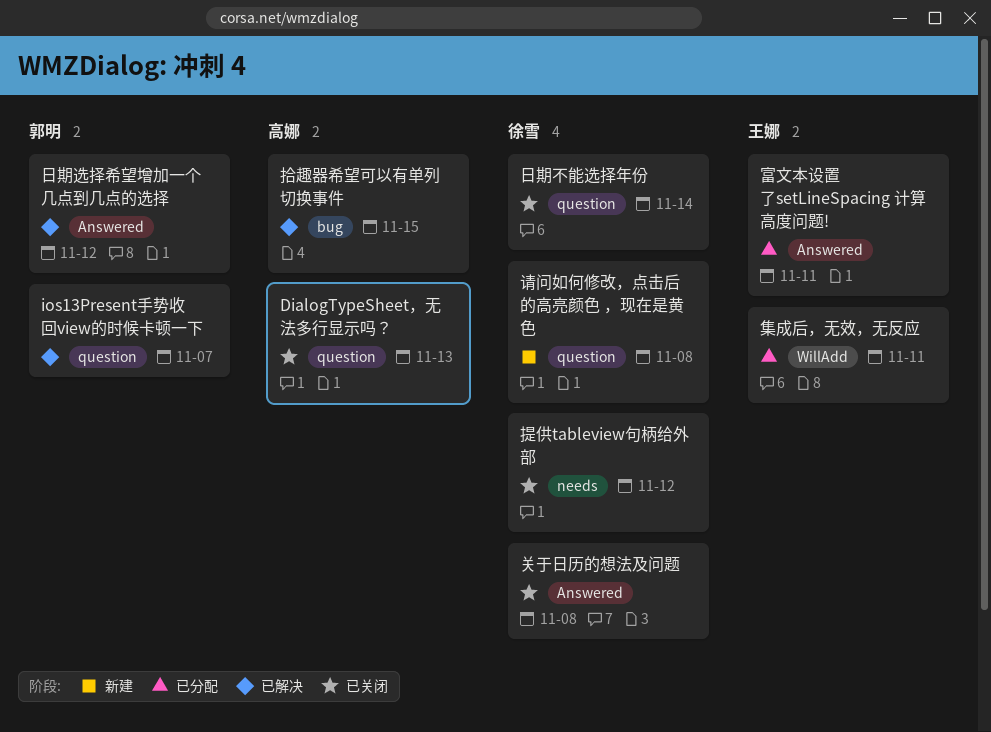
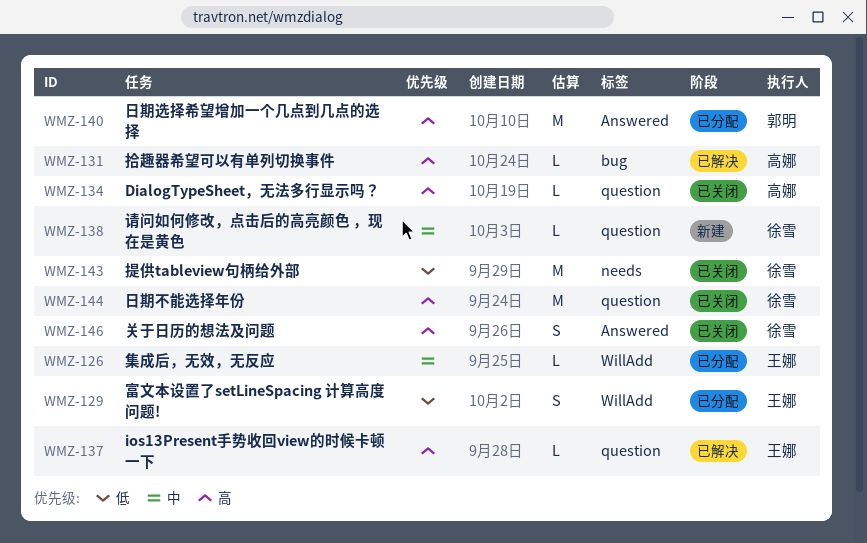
ios13Present手势收回view的时候卡顿一下, owner: 郭明 -> 王娜
富文本设置了setLineSpacing 计算高度问题!, label: Answered -> WillAdd
日期选择希望增加一个几点到几点的选择, status: 已解决 -> 已分配

